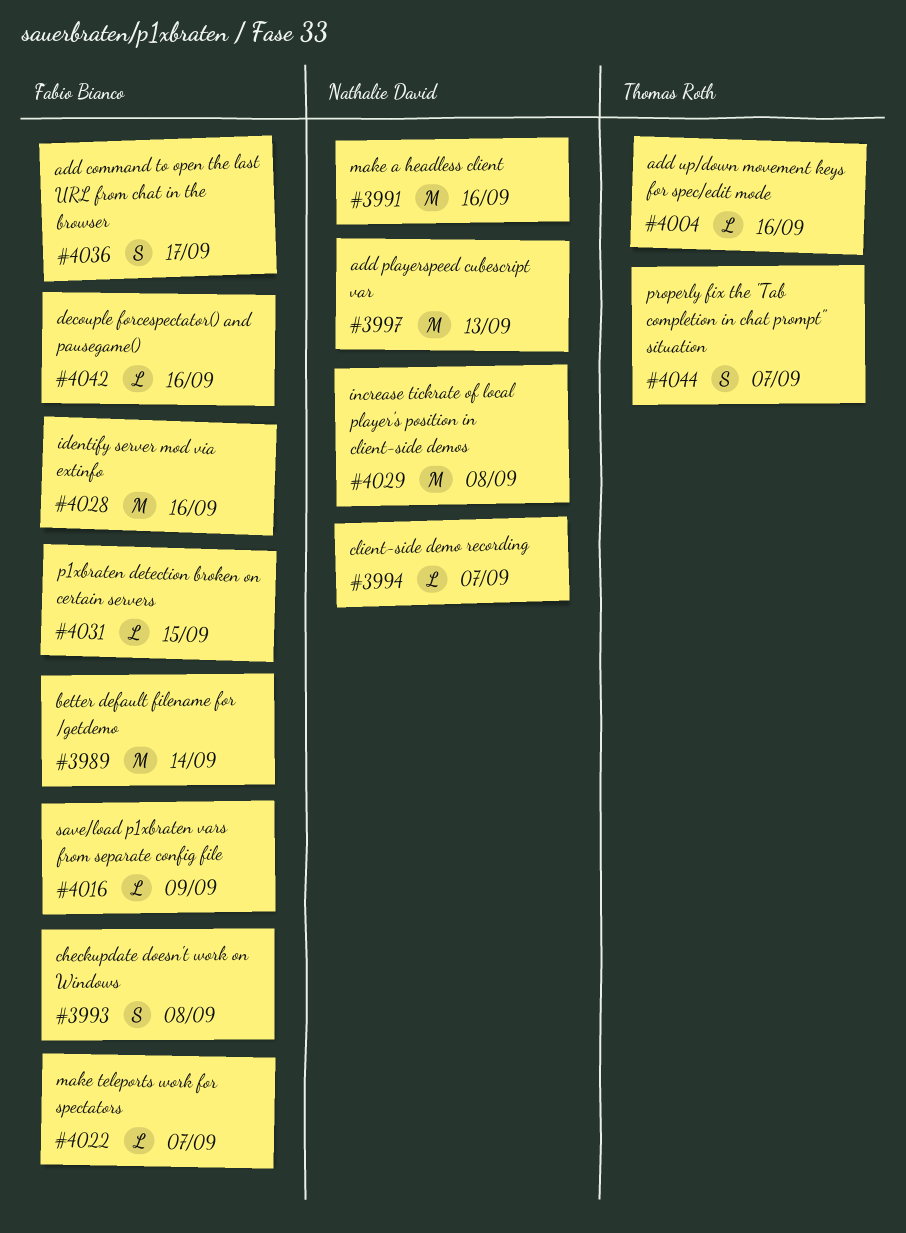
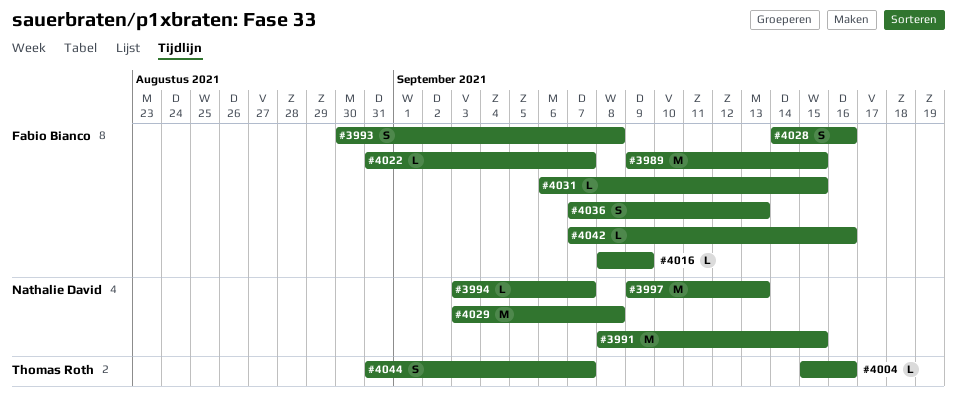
#3989, due: Sep 14 -> Sep 15
#3991, due: Sep 16 -> Sep 15
#4028, estimate: M -> S
#4036, due: Sep 17 -> Sep 13

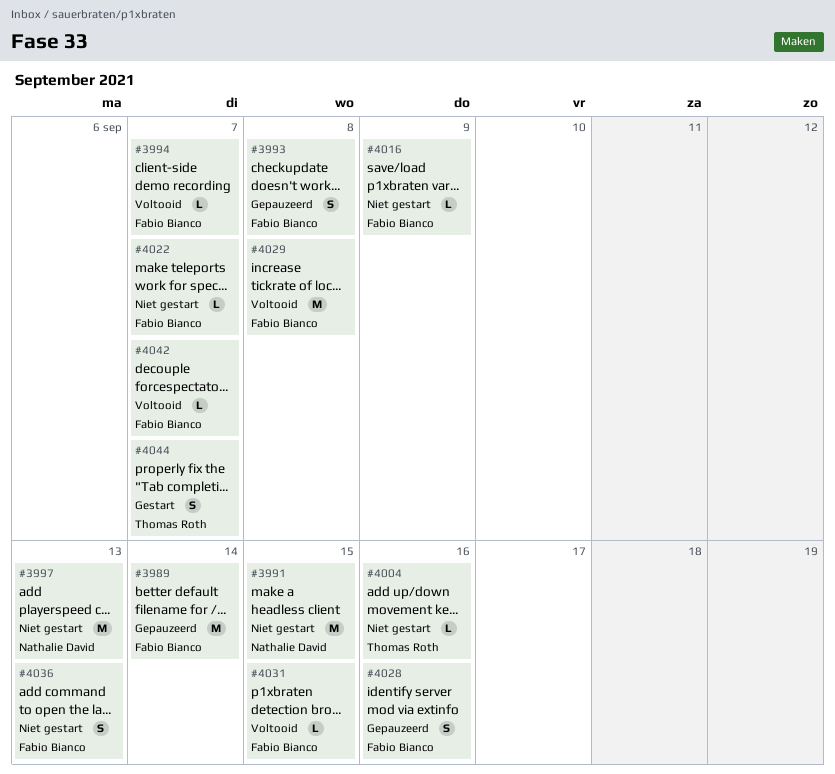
#3989, due: Sep 15 -> Sep 14
#3994, owner: Nathalie David -> Fabio Bianco
#4029, owner: Nathalie David -> Fabio Bianco
#4042, due: Sep 16 -> Sep 7

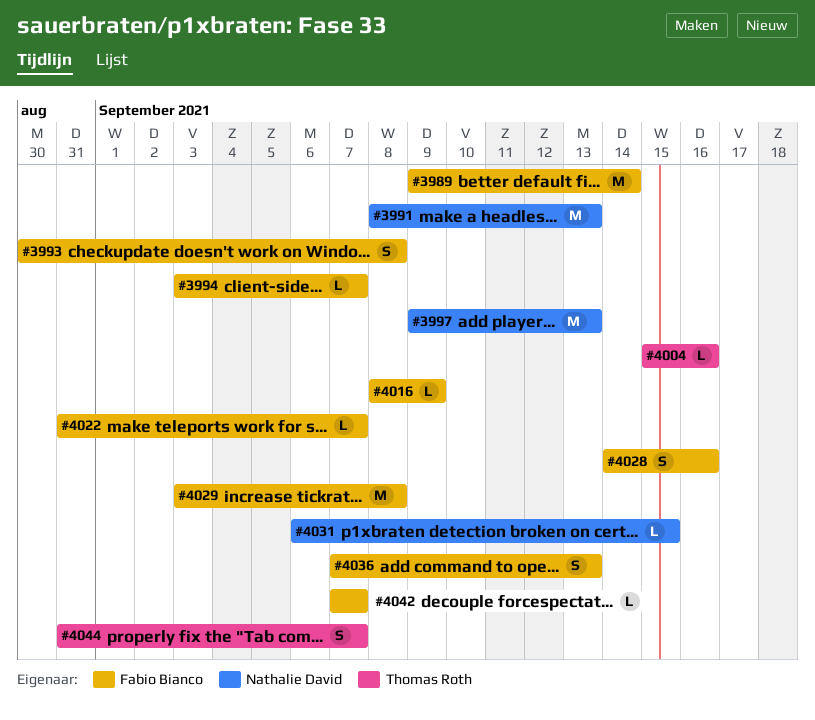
#3991, due: Sep 15 -> Sep 13
#4031, owner: Fabio Bianco -> Nathalie David

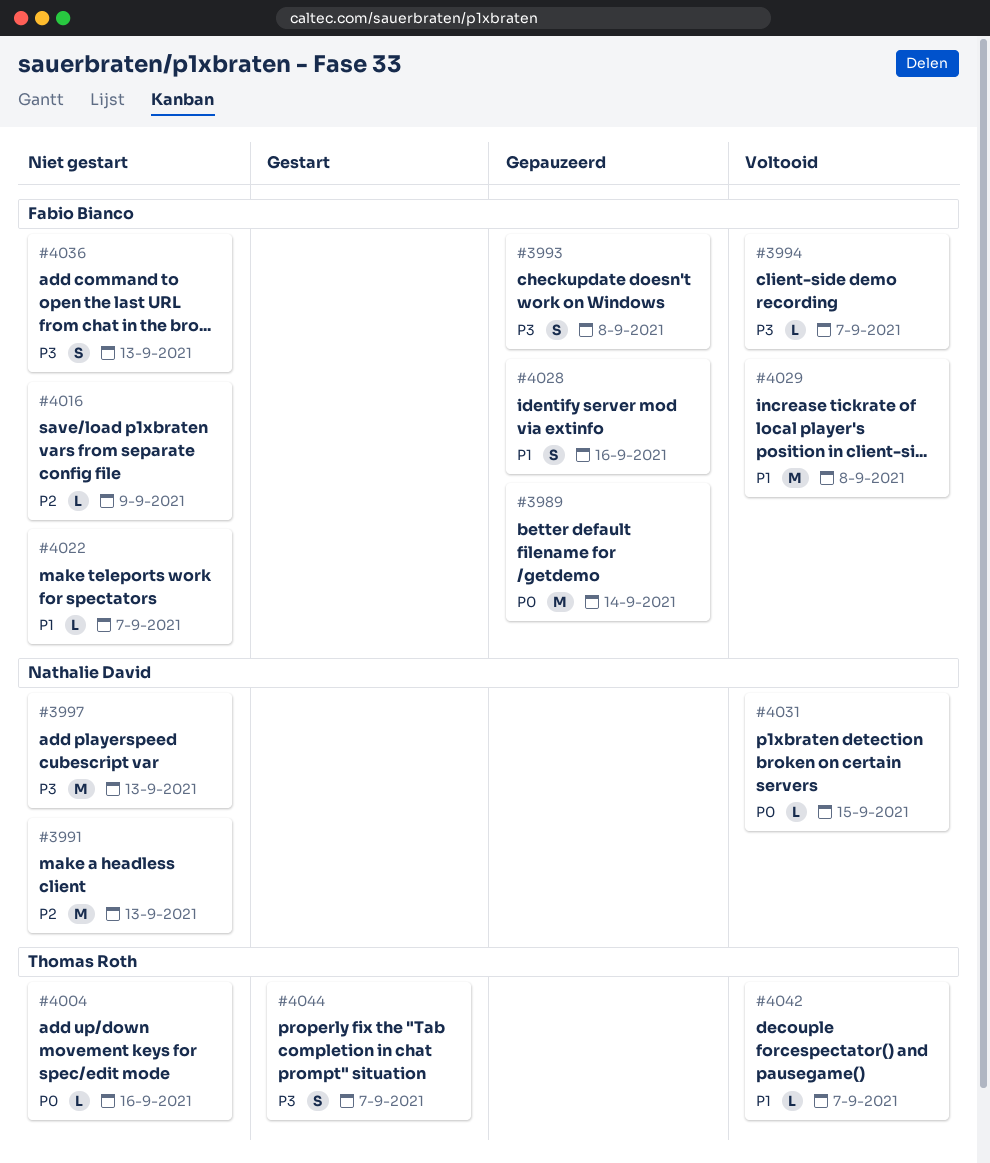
#4042, owner: Fabio Bianco -> Thomas Roth

